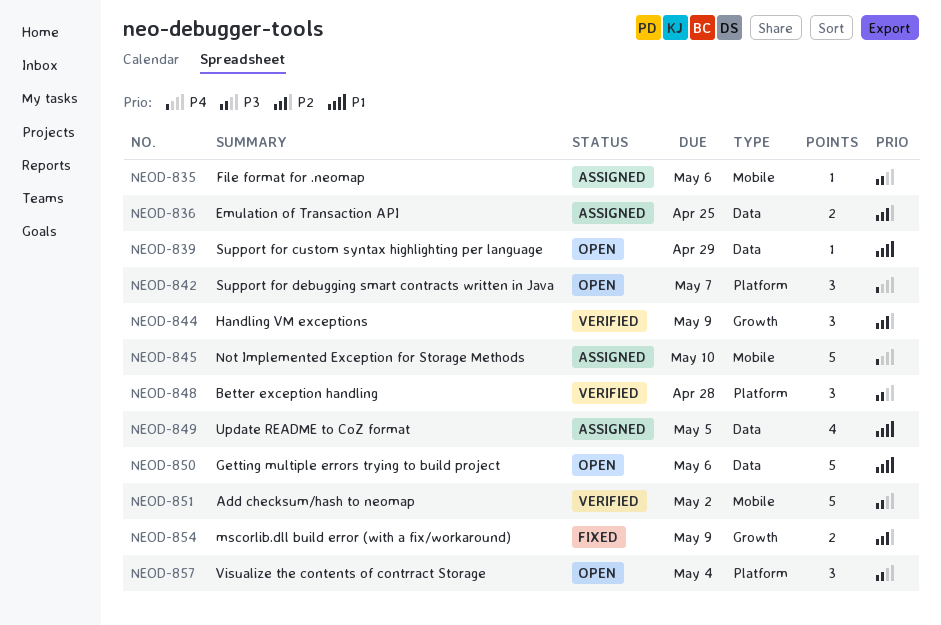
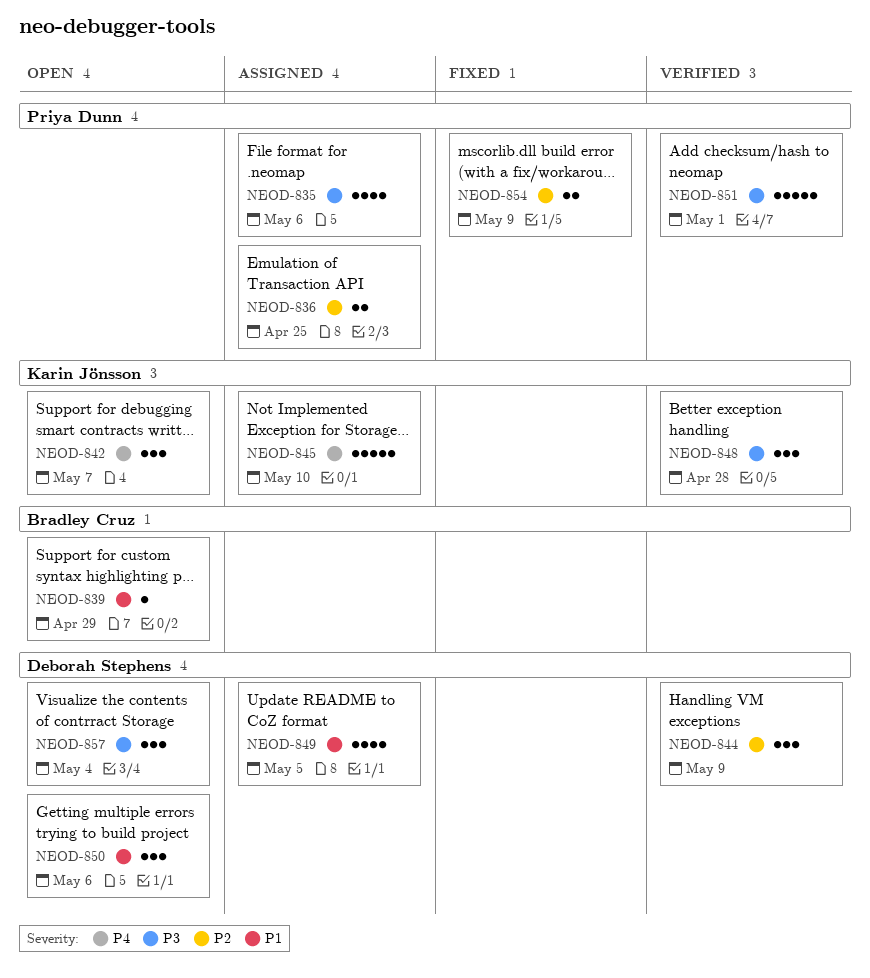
NEOD-835, estimate: 1 -> 4
NEOD-850, estimate: 5 -> 3
NEOD-851, due: May 2 -> May 1

